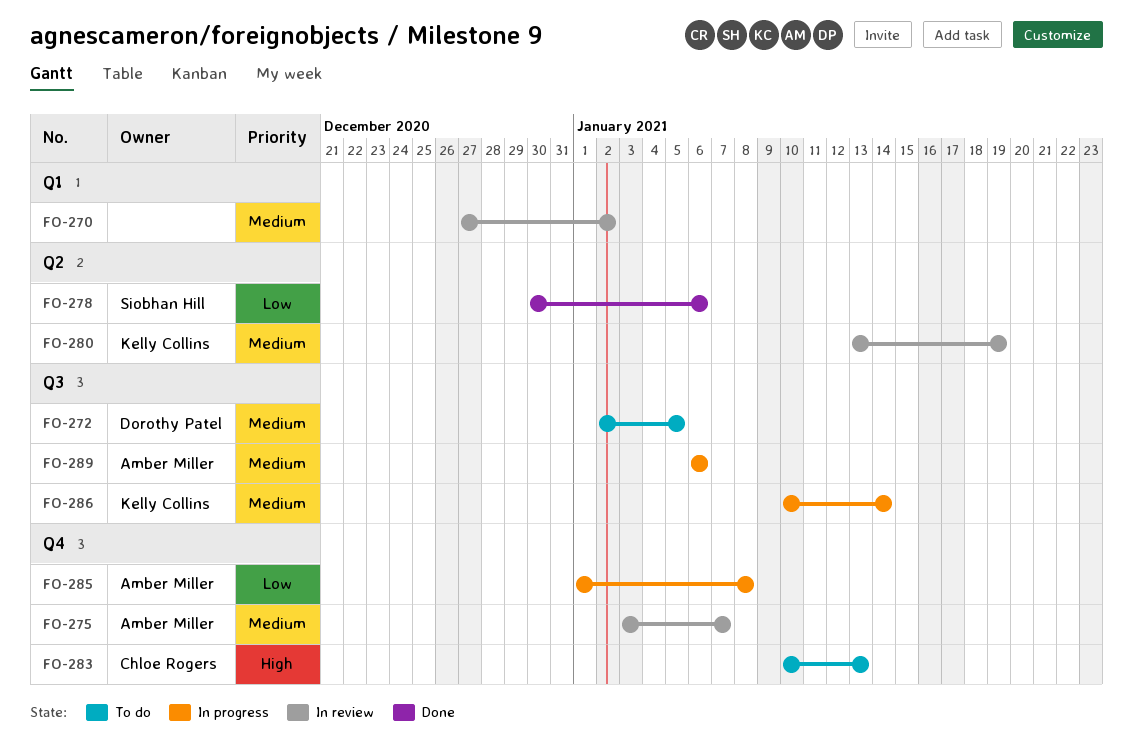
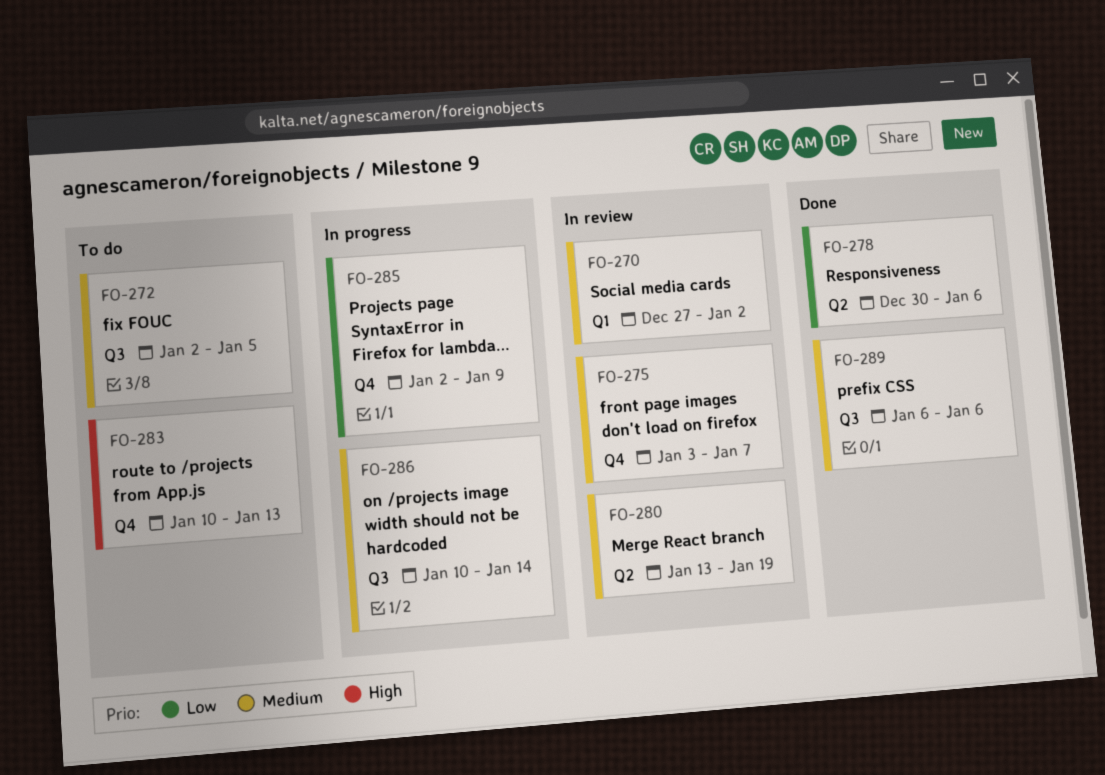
FO-285, start: Jan 1 -> Jan 2
FO-285, due: Jan 8 -> Jan 9
FO-289, status: In progress -> Done

